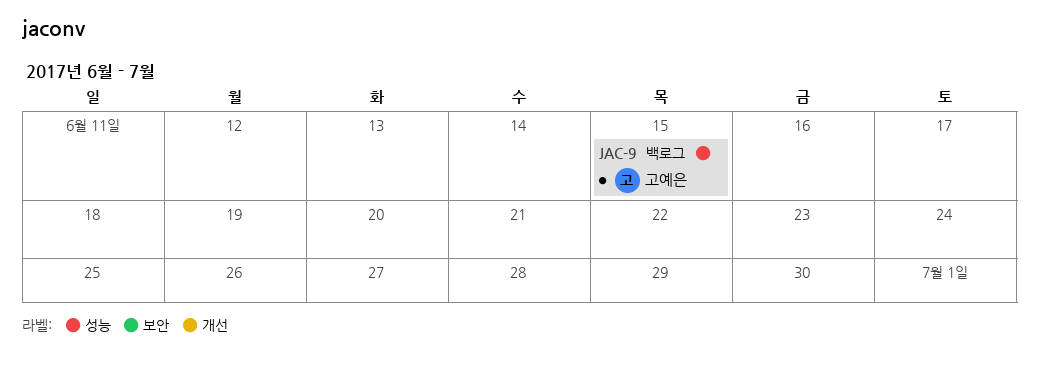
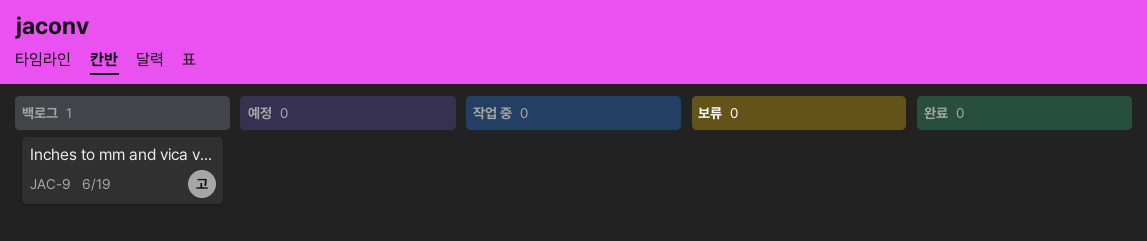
JAC-9, due: Jun 15 -> Jun 19

